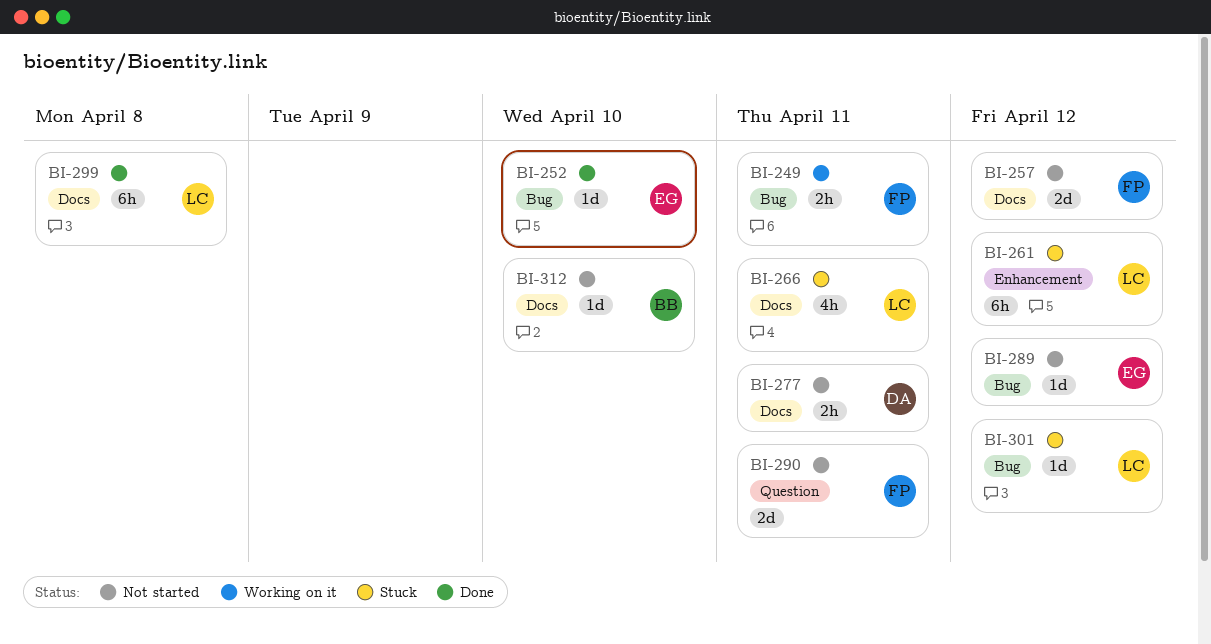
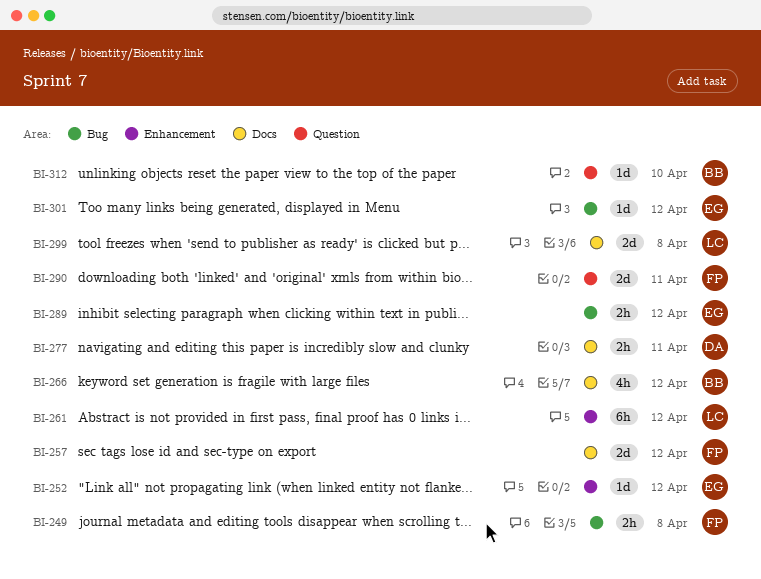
BI-249, due: Apr 11 -> Apr 8
BI-252, label: Bug -> Enhancement
BI-252, due: Apr 10 -> Apr 12
BI-266, owner: LC -> BB
BI-266, due: Apr 11 -> Apr 12
BI-289, estimate: 1d -> 2h
BI-299, estimate: 6h -> 2d
BI-301, owner: LC -> EG
BI-312, label: Docs -> Question

